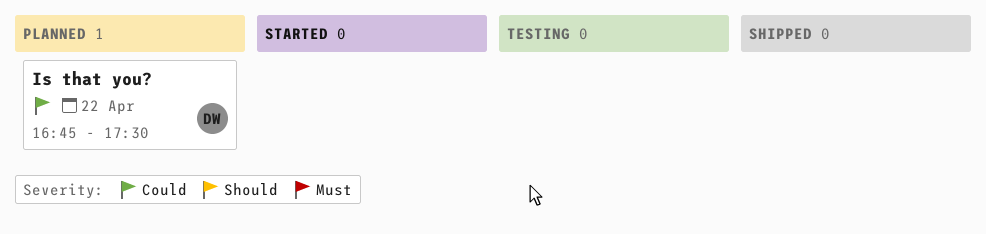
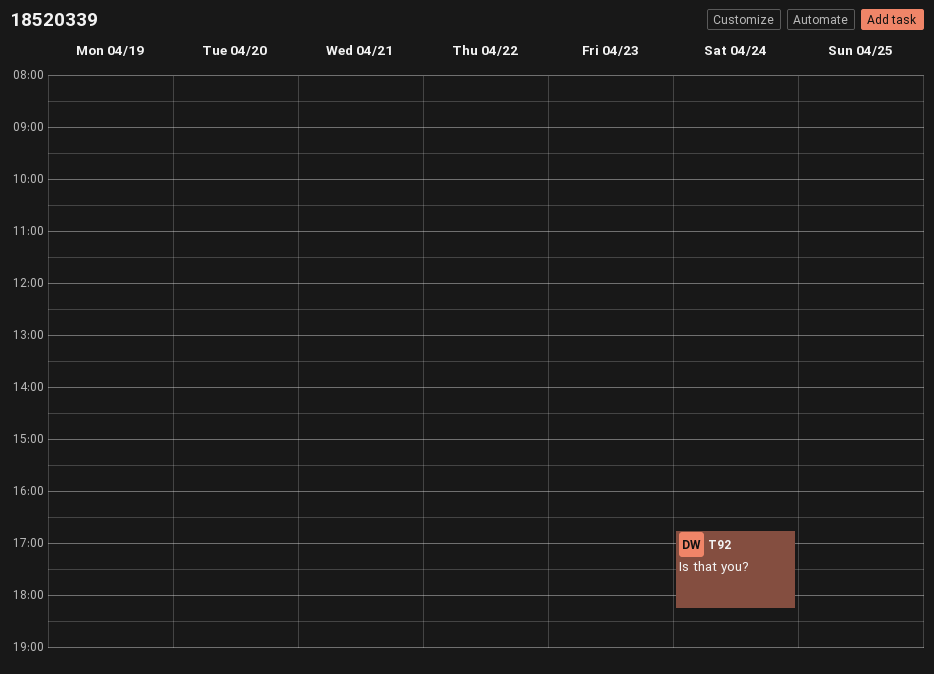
Is that you?, day: Apr 22 -> Apr 24
Is that you?, ends: 17:30 -> 18:15

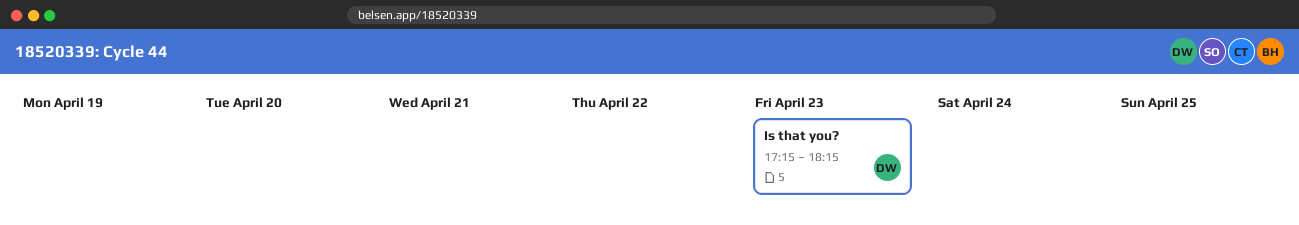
Is that you?, day: Apr 24 -> Apr 23
Is that you?, begins: 16:45 -> 17:15

